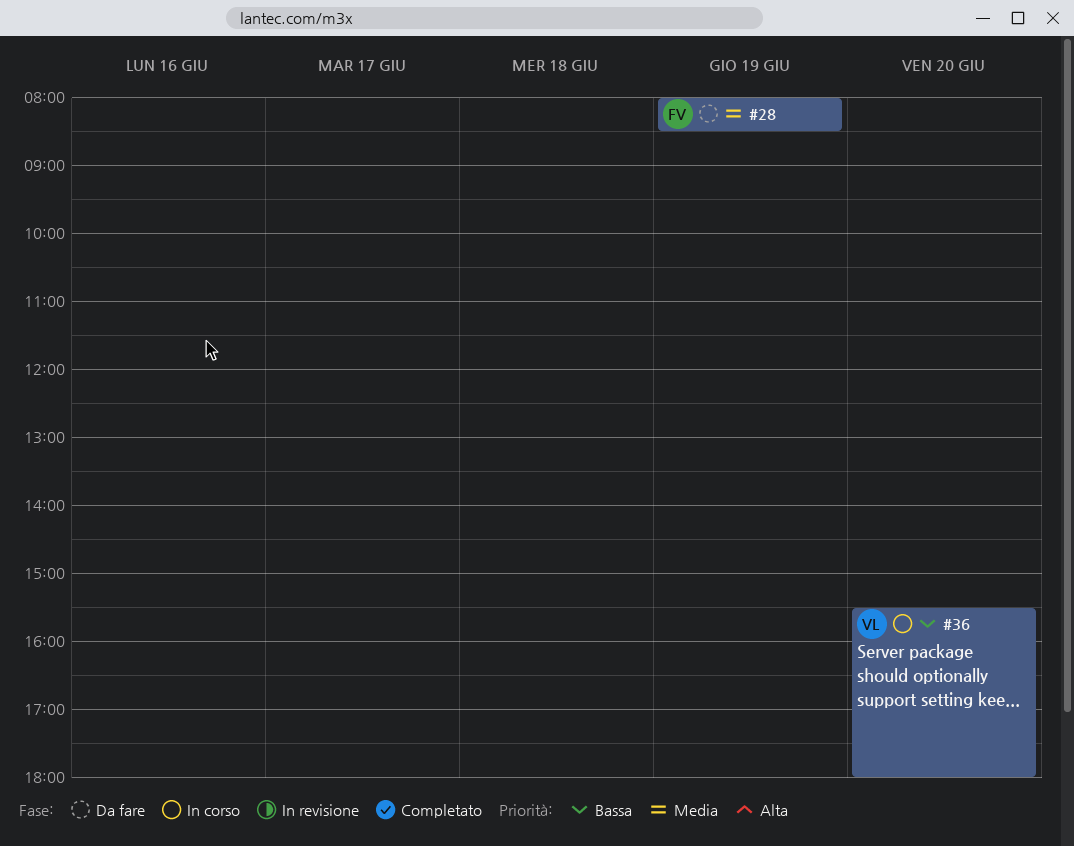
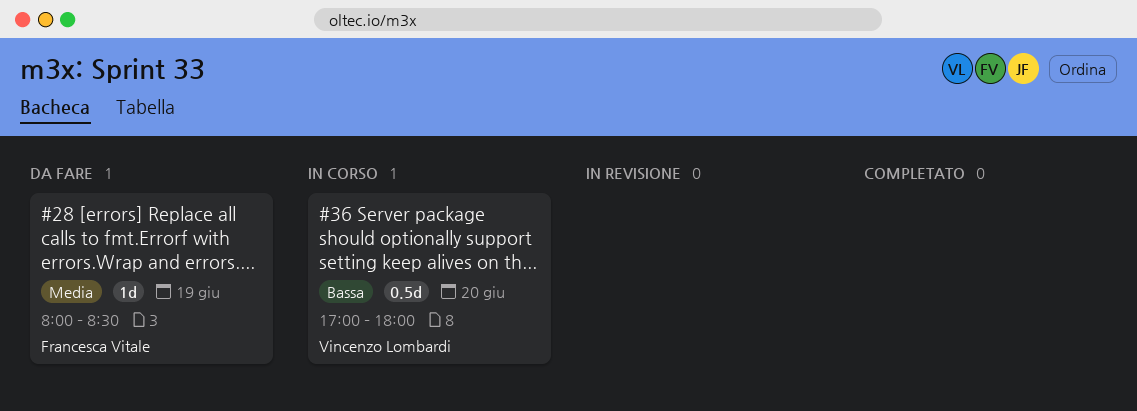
#36, begins: 15:30 -> 17:00

